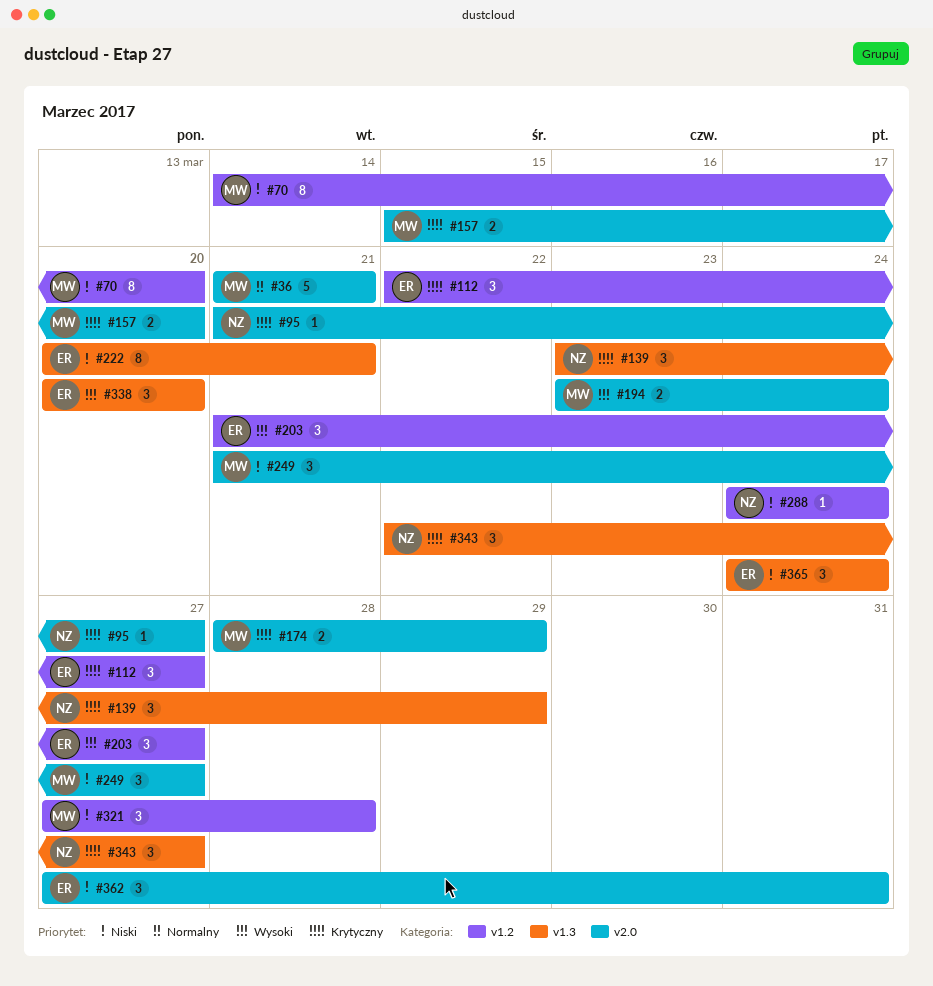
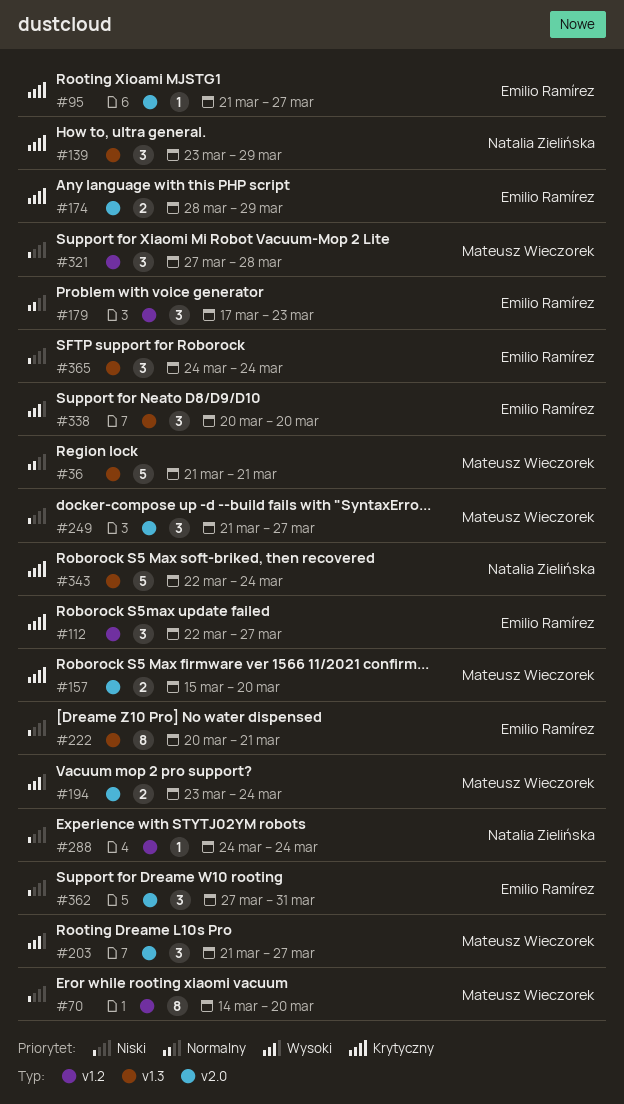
#36, label: v2.0 -> v1.3
#95, owner: Natalia Zielińska -> Emilio Ramírez
#174, owner: Mateusz Wieczorek -> Emilio Ramírez
#179: none -> present
#203, owner: Emilio Ramírez -> Mateusz Wieczorek
#203, label: v1.2 -> v2.0
#343, estimate: 3 -> 5
#343, due: Mar 27 -> Mar 24

